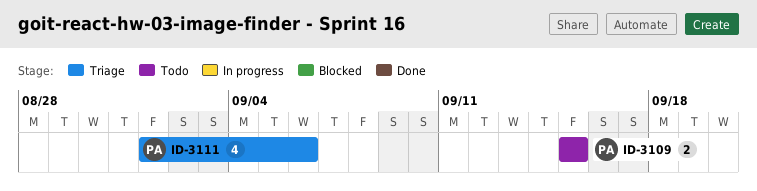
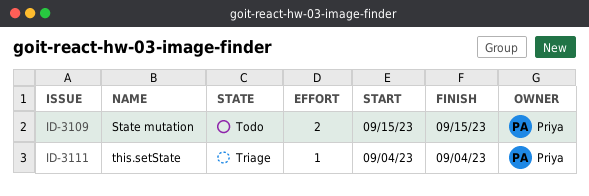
ID-3111, estimate: 4 -> 1
ID-3111, start: Sep 1 -> Sep 4
ID-3111, due: Sep 6 -> Sep 4

